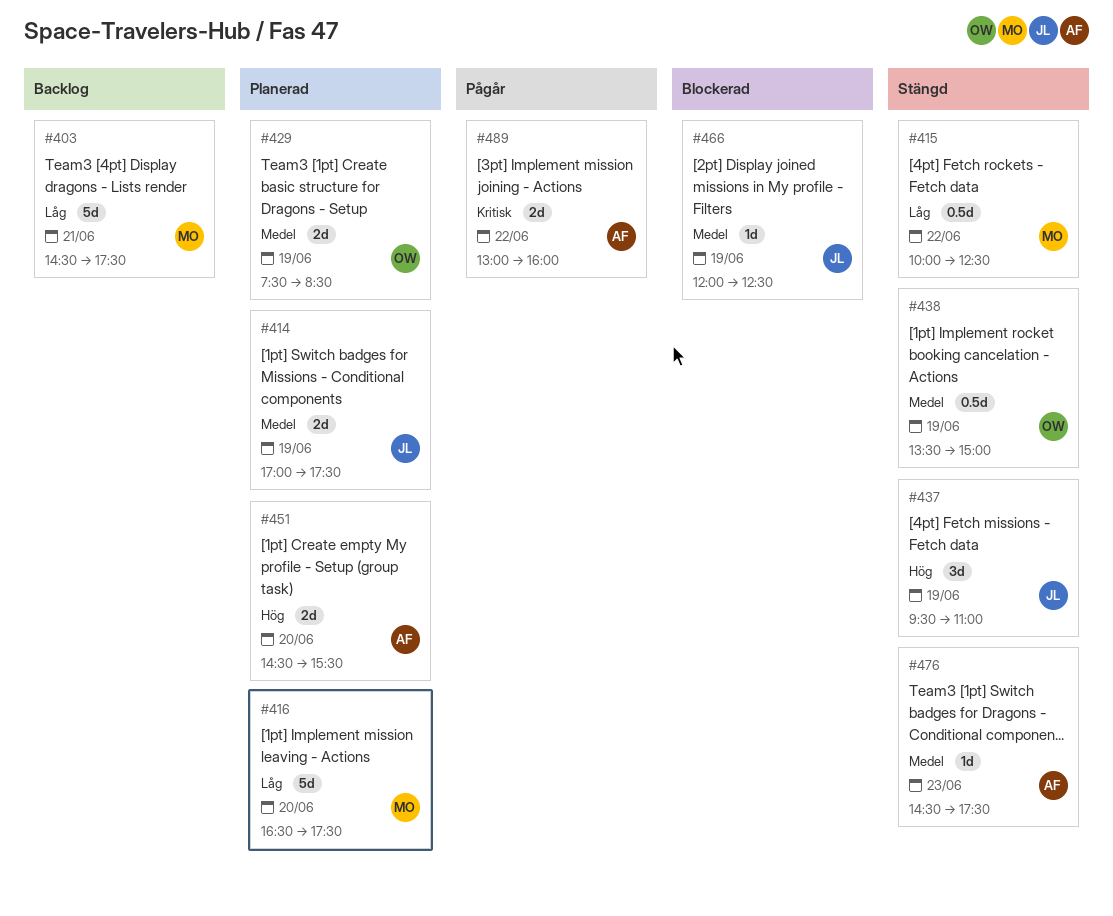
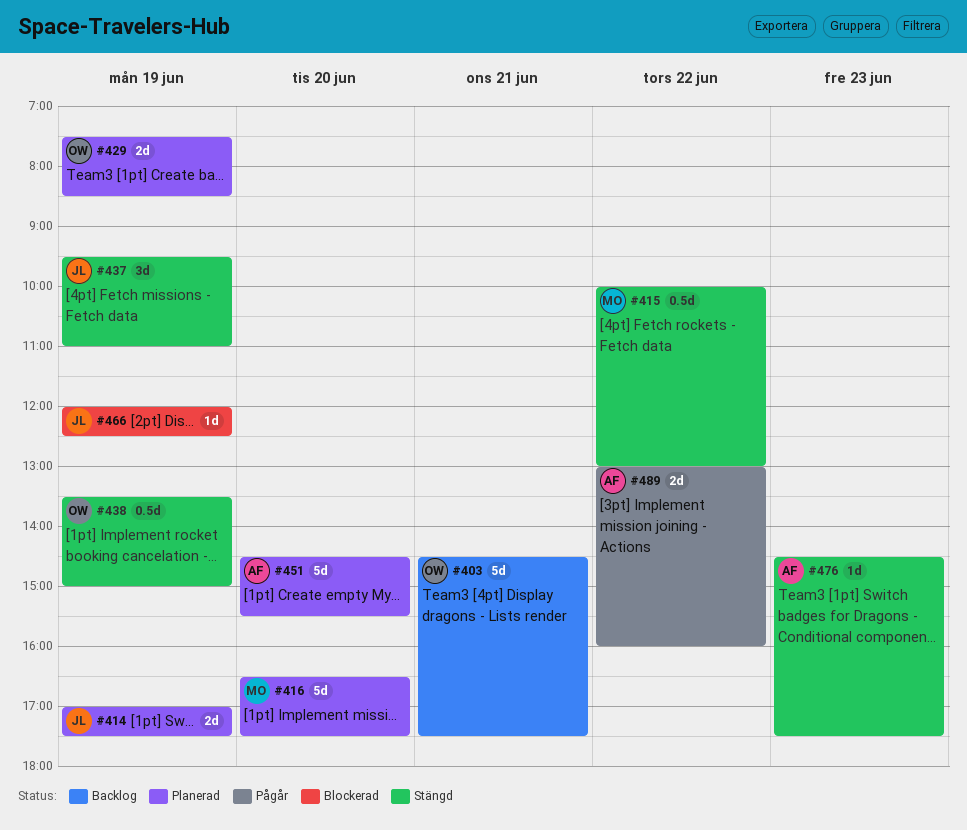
#403, owner: MO -> OW
#415, ends: 12:30 -> 13:00
#451, estimate: 2d -> 5d

